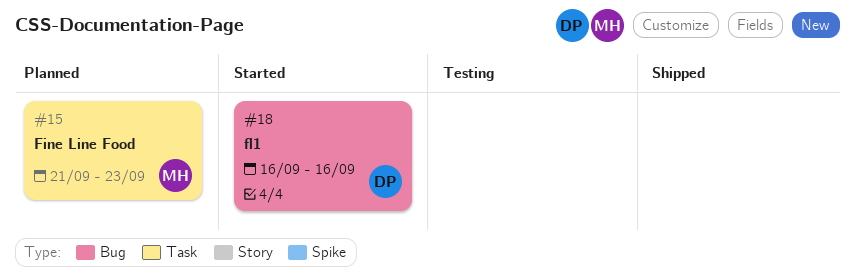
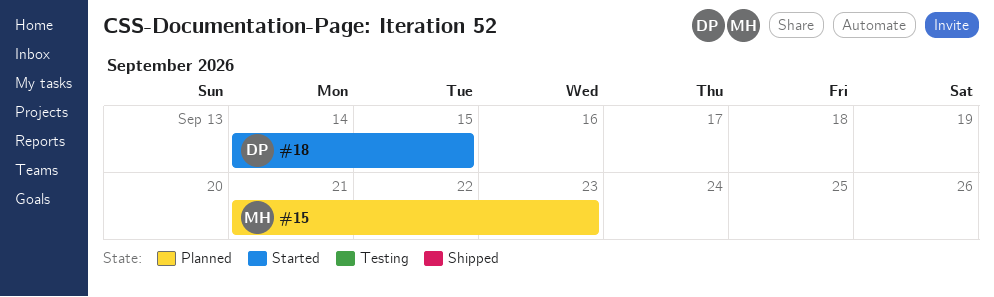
#18, start: Sep 16 -> Sep 14
#18, due: Sep 16 -> Sep 15

